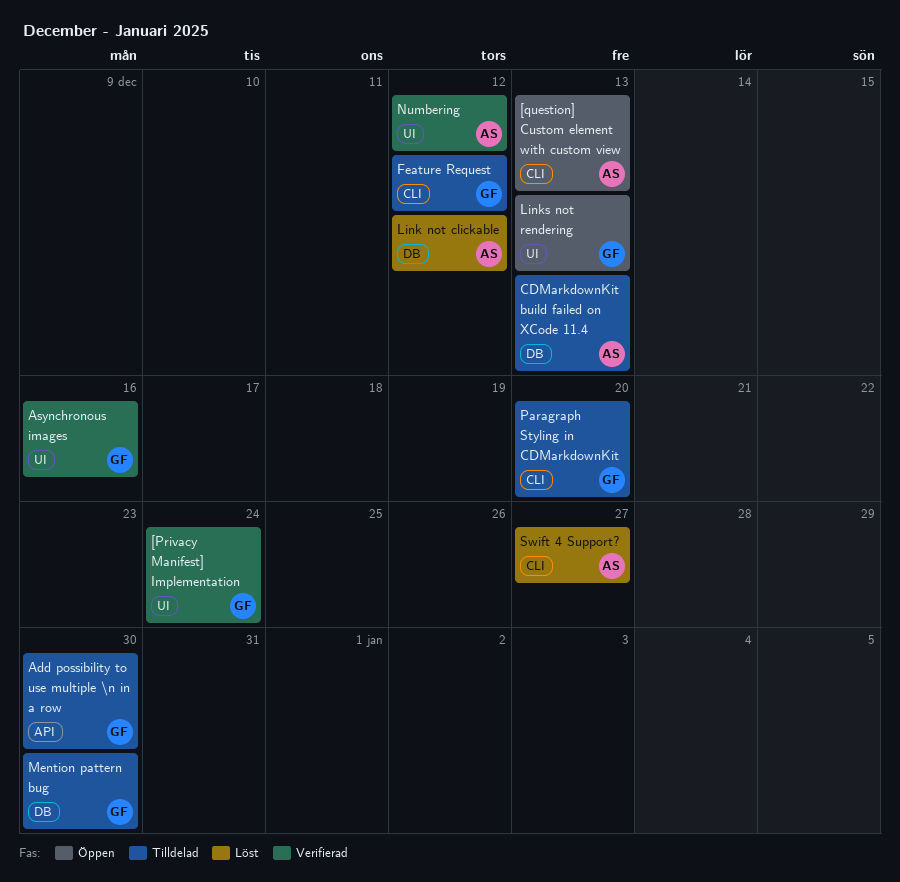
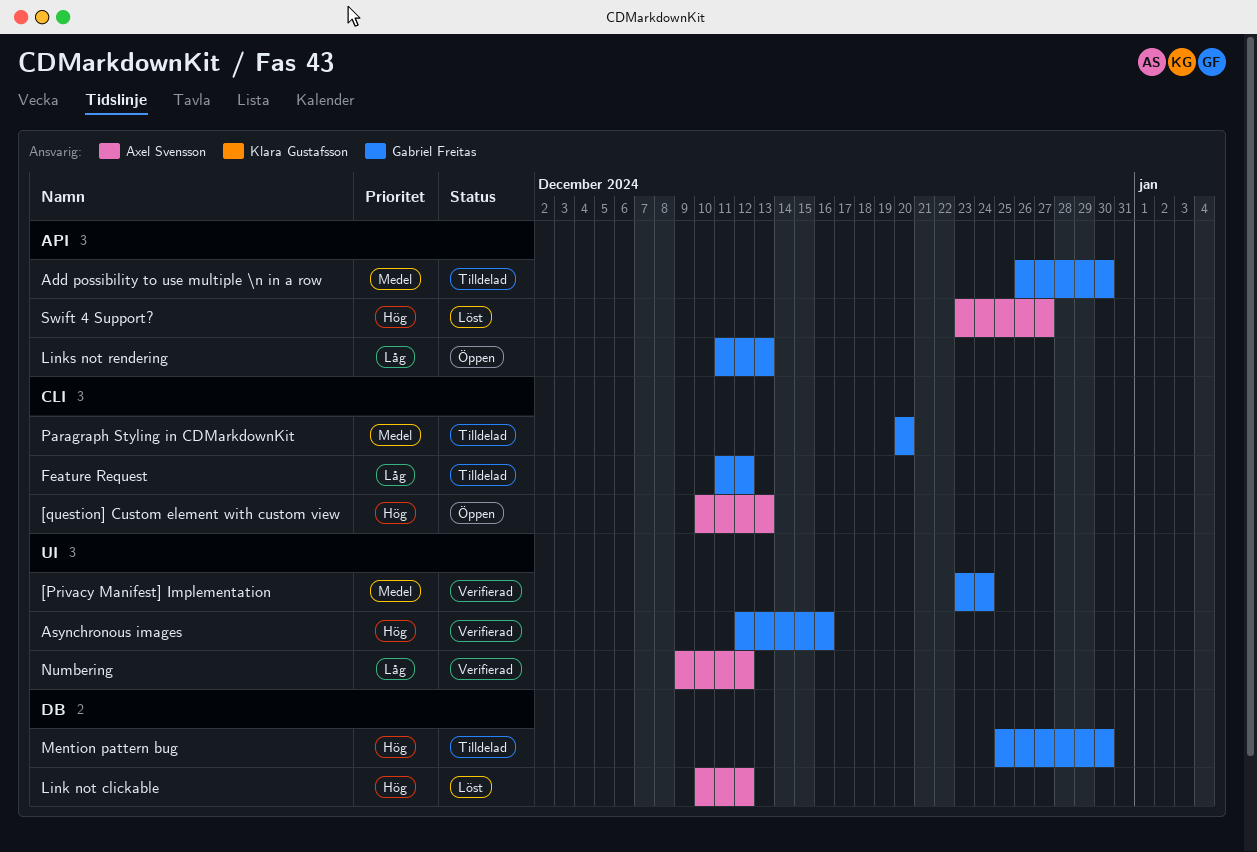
CDMarkdownKit build failed on XCode 11.4: present -> none
Links not rendering, label: UI -> API
Swift 4 Support?, label: CLI -> API

